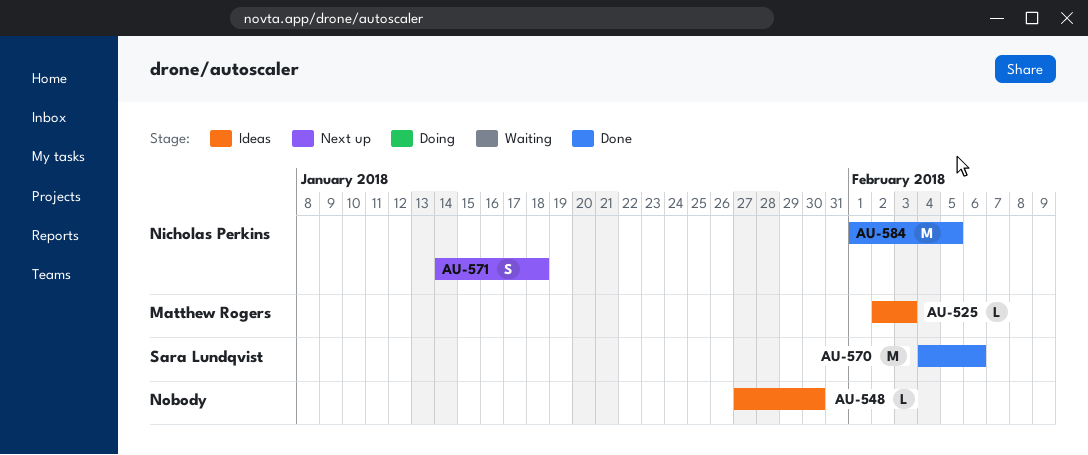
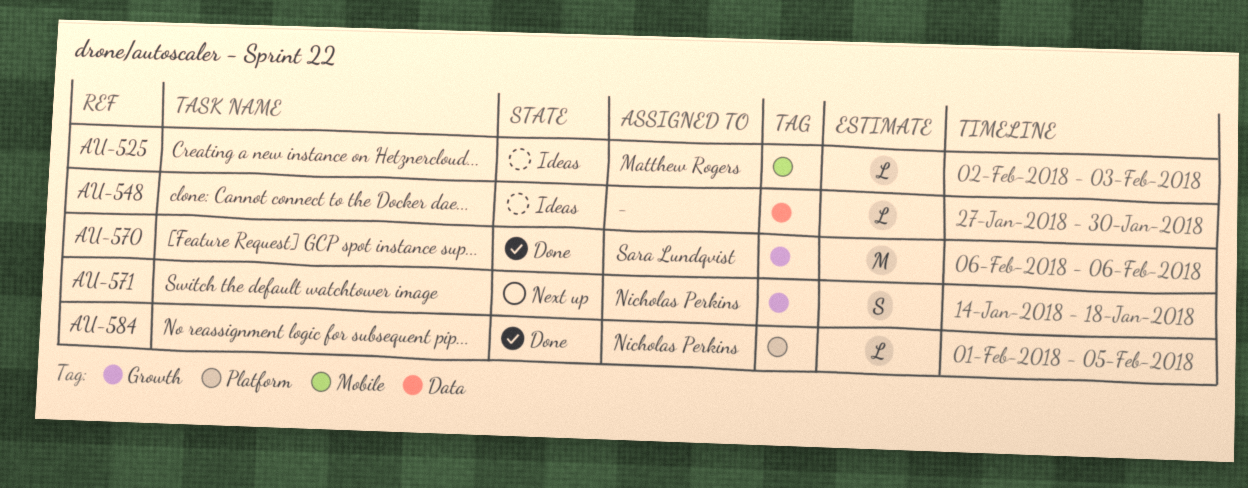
AU-570, start: Feb 4 -> Feb 6
AU-584, estimate: M -> L

